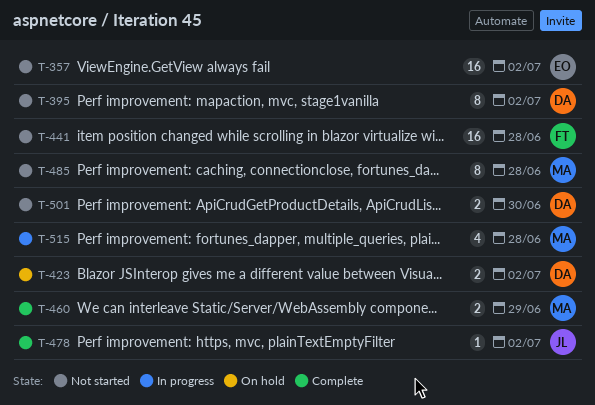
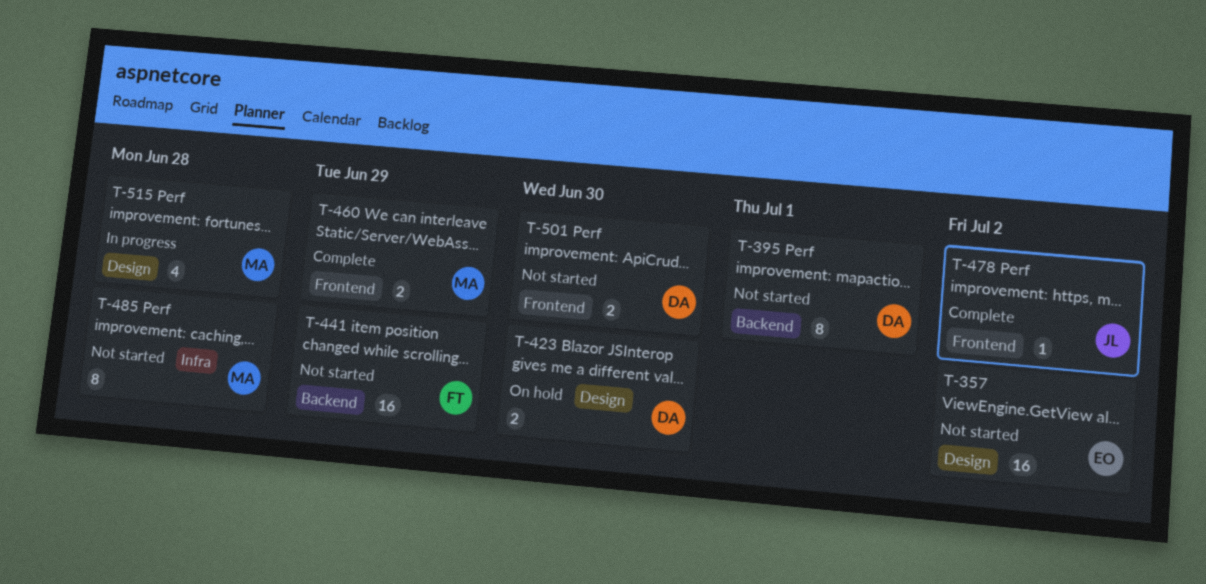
T-395, due: Jul 2 -> Jul 1
T-423, due: Jul 2 -> Jun 30
T-441, due: Jun 28 -> Jun 29

